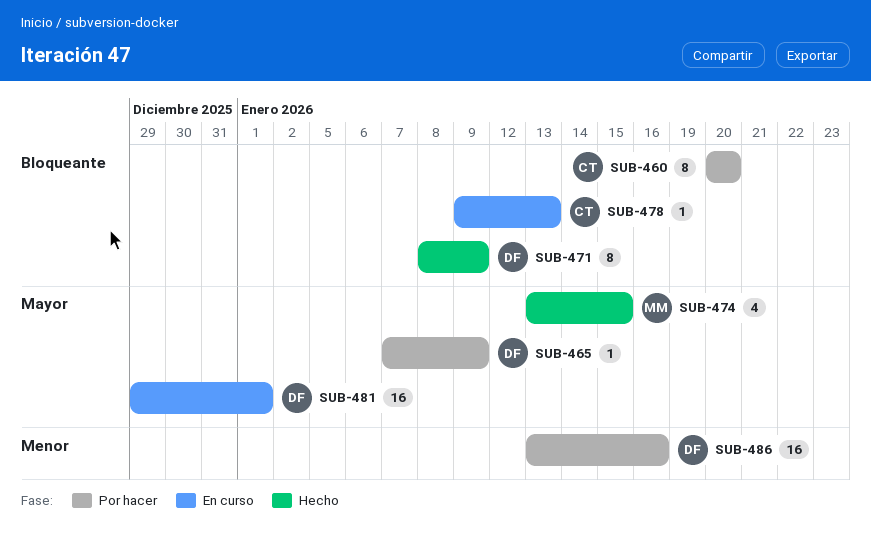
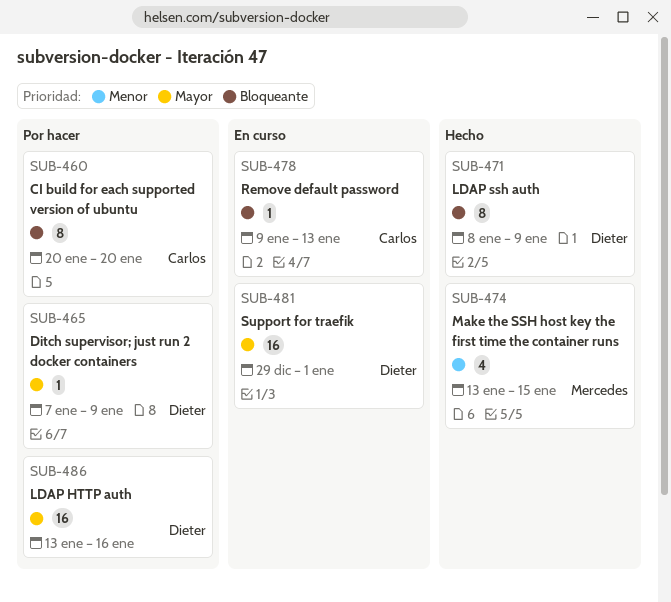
SUB-474, priority: Mayor -> Menor
SUB-486, priority: Menor -> Mayor

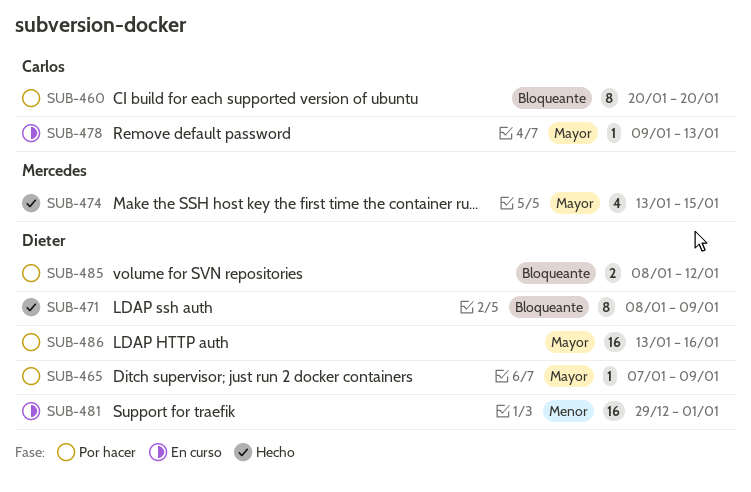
SUB-474, priority: Menor -> Mayor
SUB-478, priority: Bloqueante -> Mayor
SUB-481, priority: Mayor -> Menor
SUB-485: none -> present

